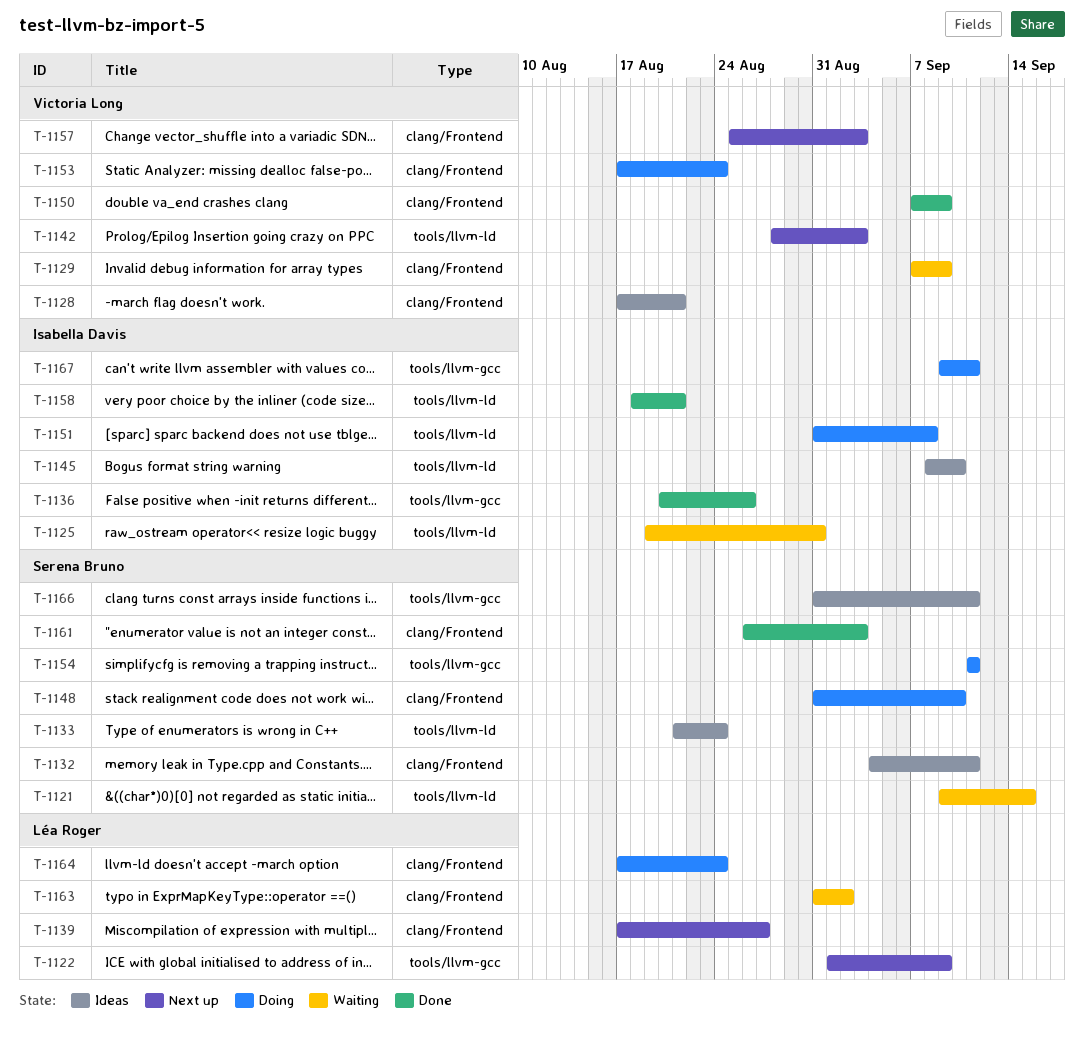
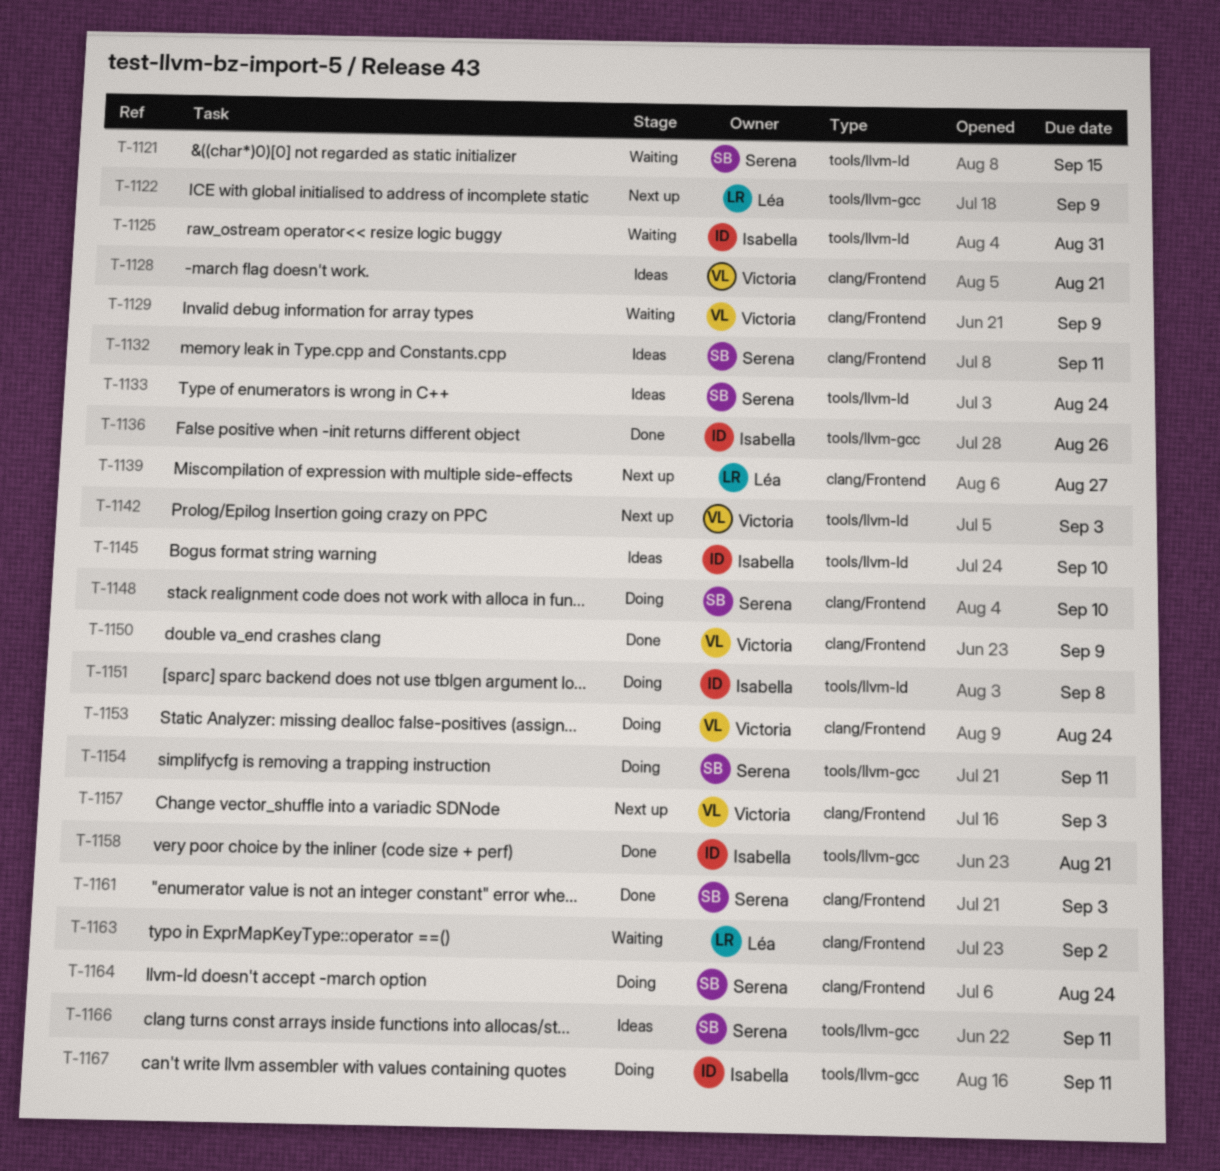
T-1158, label: tools/llvm-ld -> tools/llvm-gcc
T-1164, owner: Léa Roger -> Serena Bruno

